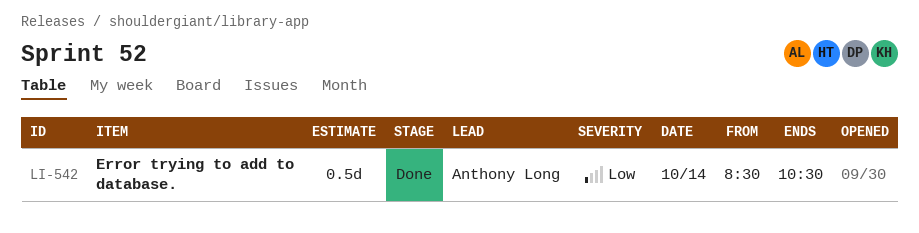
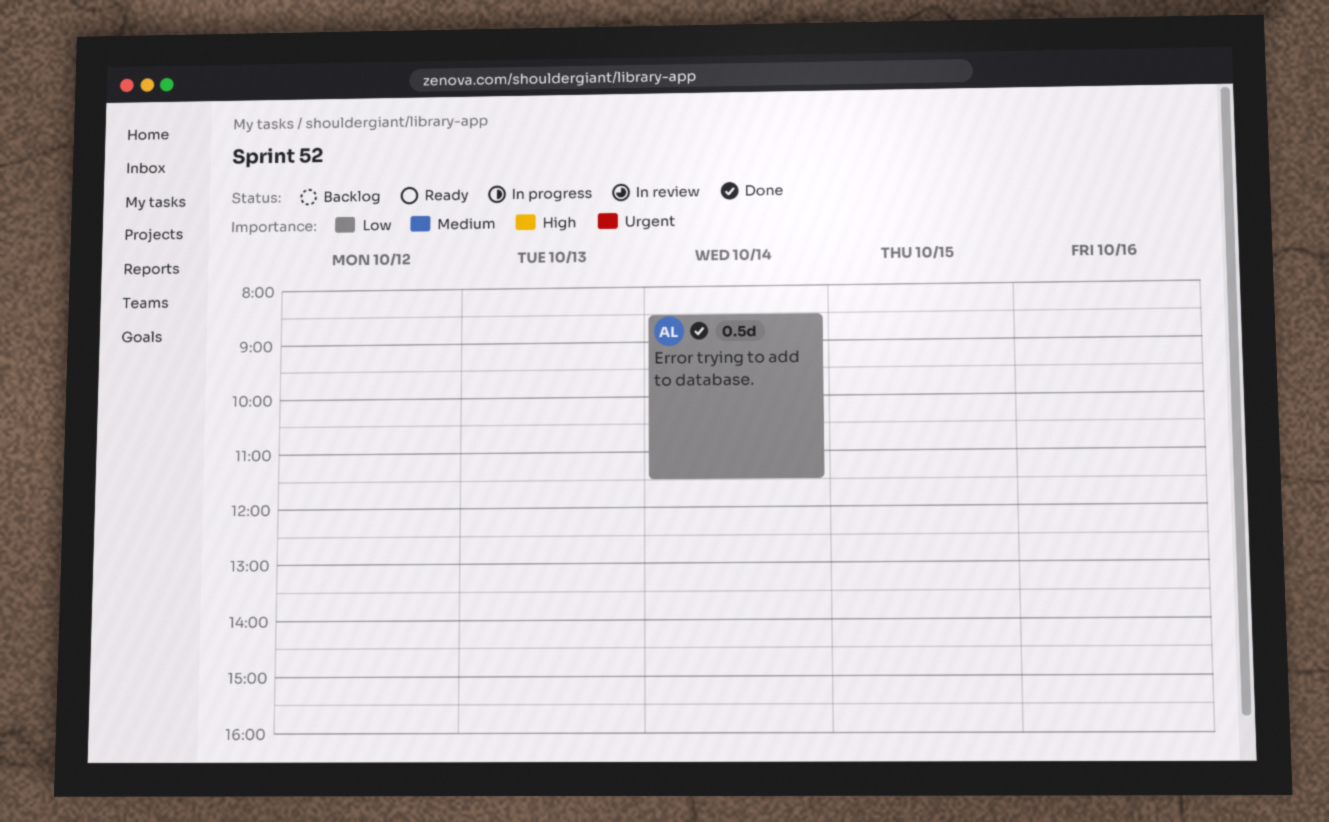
Error trying to add to database., ends: 10:30 -> 11:30

